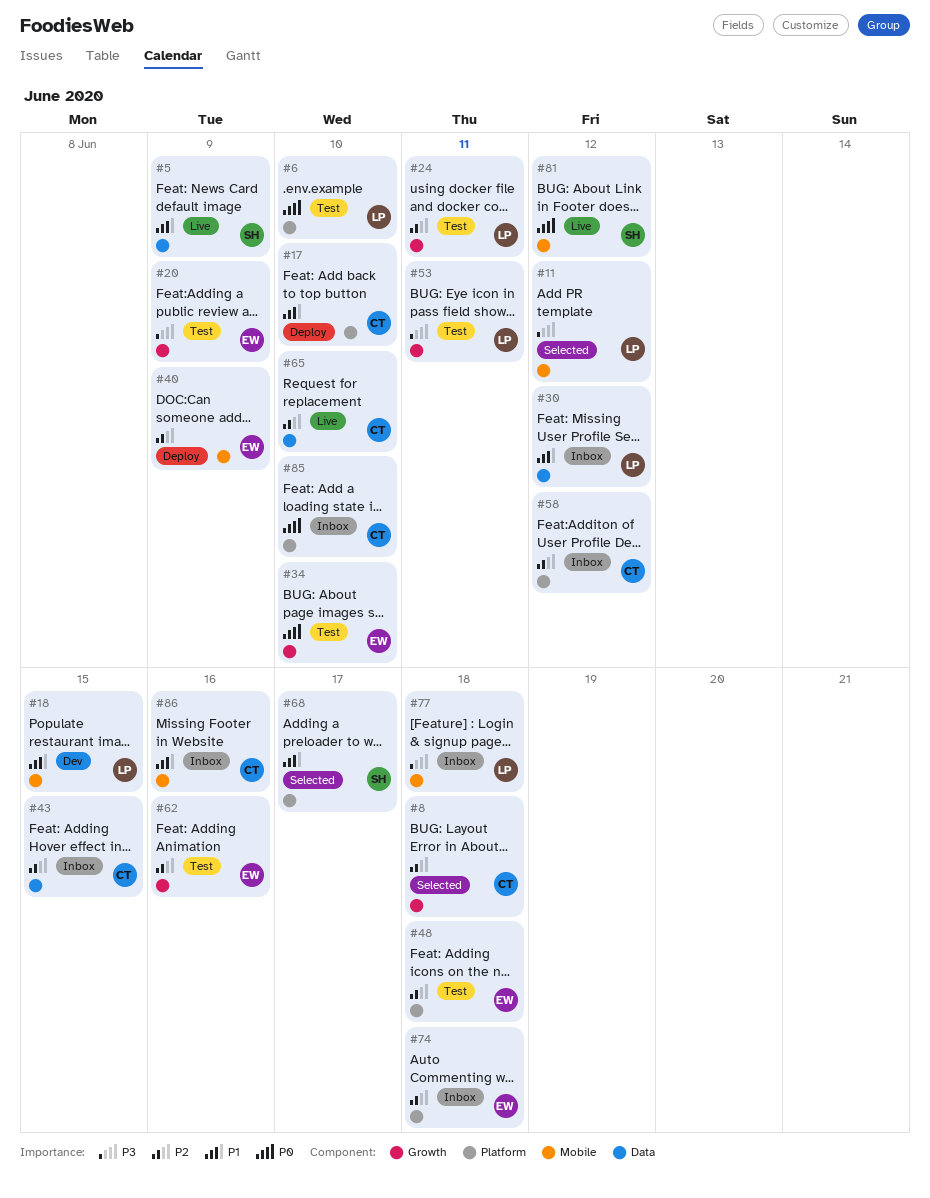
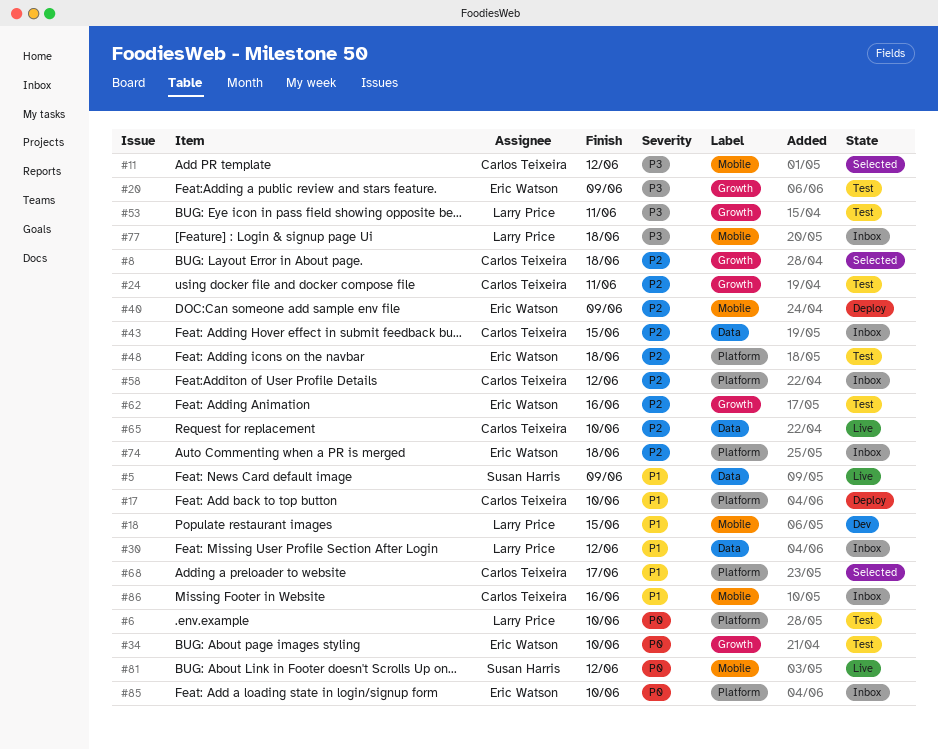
#11, owner: Larry Price -> Carlos Teixeira
#24, owner: Larry Price -> Carlos Teixeira
#68, owner: Susan Harris -> Carlos Teixeira
#85, owner: Carlos Teixeira -> Eric Watson

